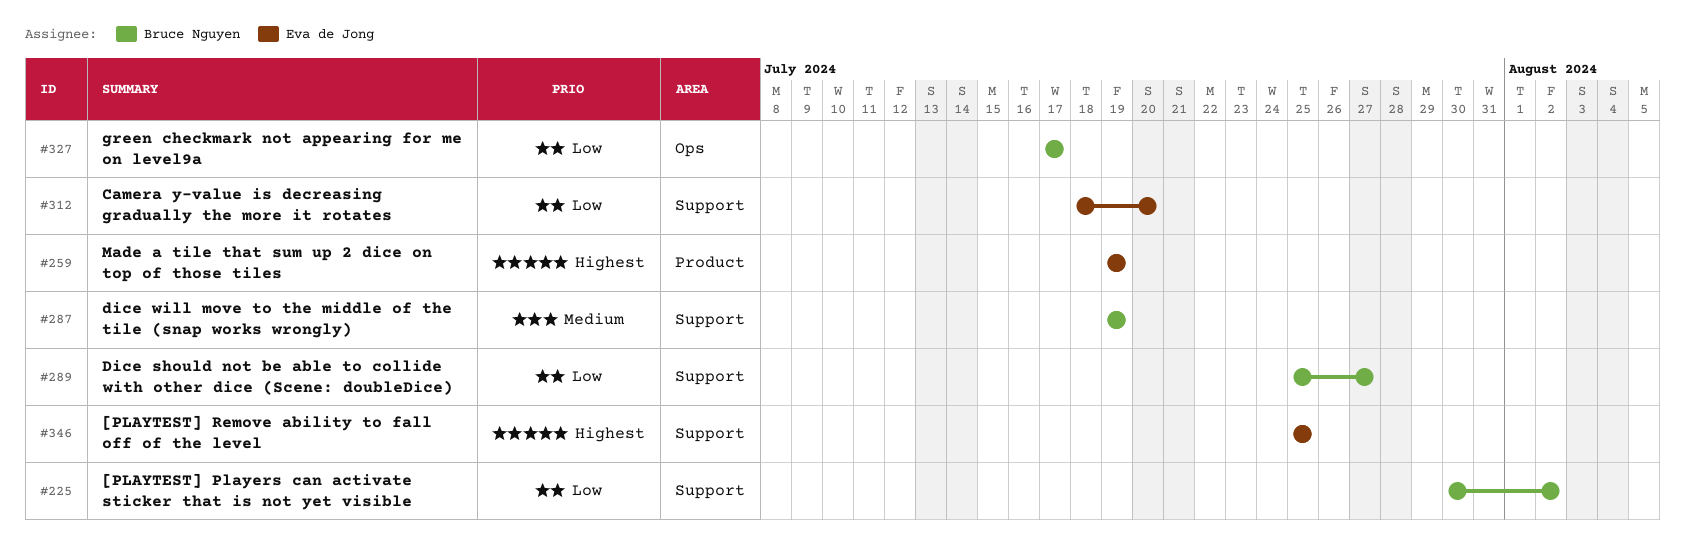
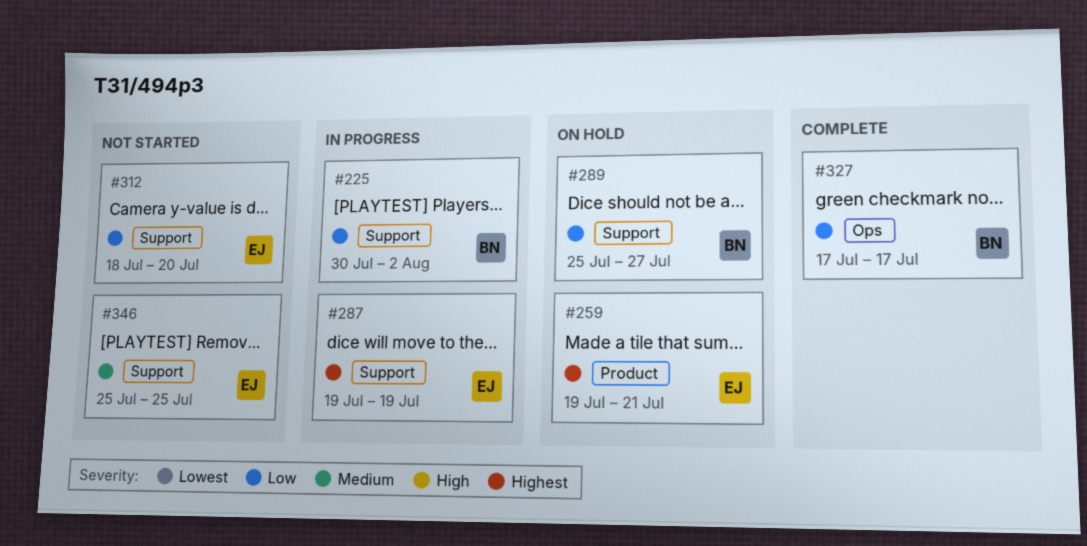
#259, due: Jul 19 -> Jul 21
#287, owner: Bruce Nguyen -> Eva de Jong
#287, priority: Medium -> Highest
#346, priority: Highest -> Medium

